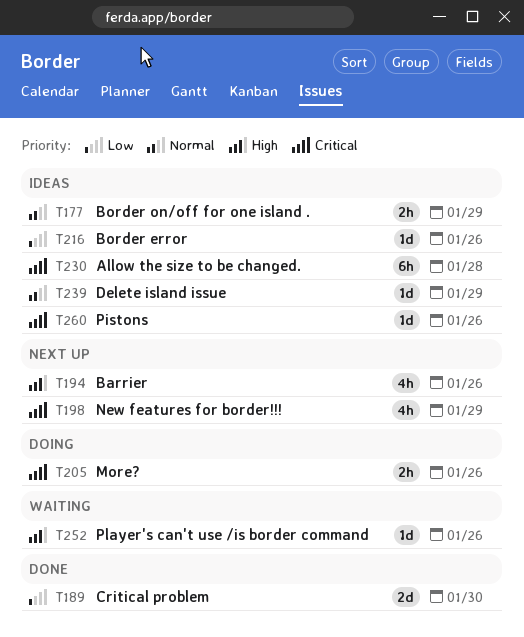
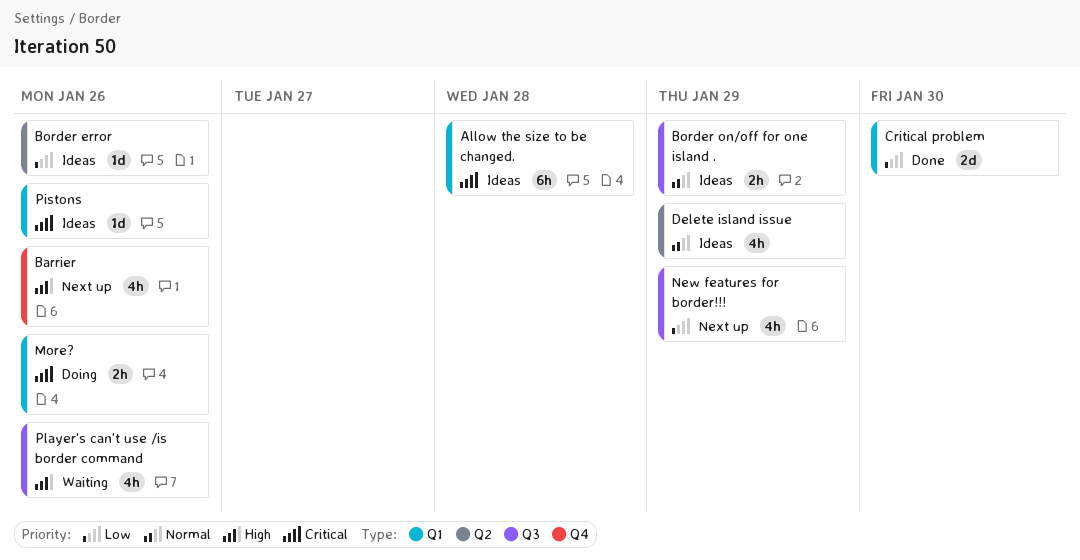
Delete island issue, estimate: 1d -> 4h
New features for border!!!, priority: Critical -> Low
Player's can't use /is border command, estimate: 1d -> 4h

